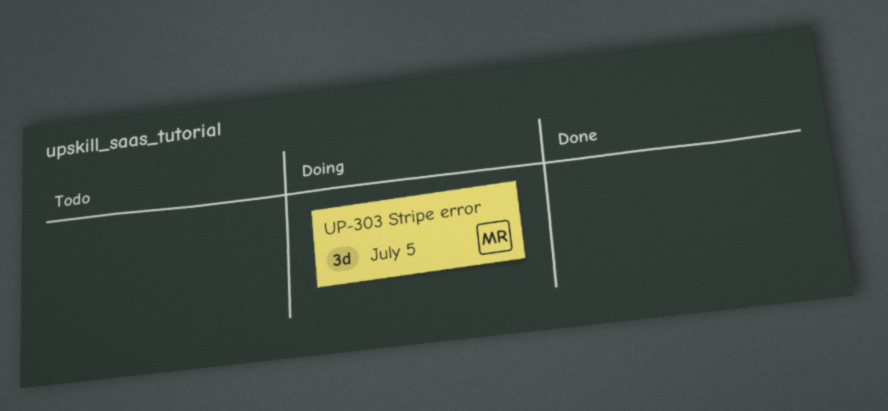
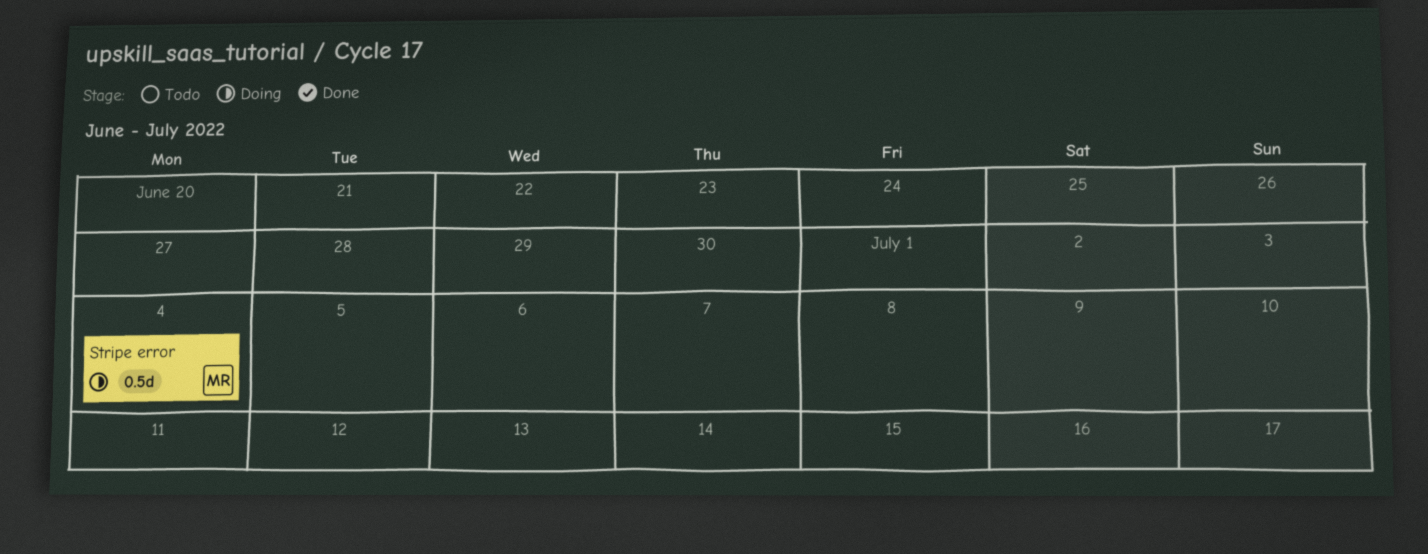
Stripe error, estimate: 3d -> 0.5d
Stripe error, due: Jul 5 -> Jul 4

